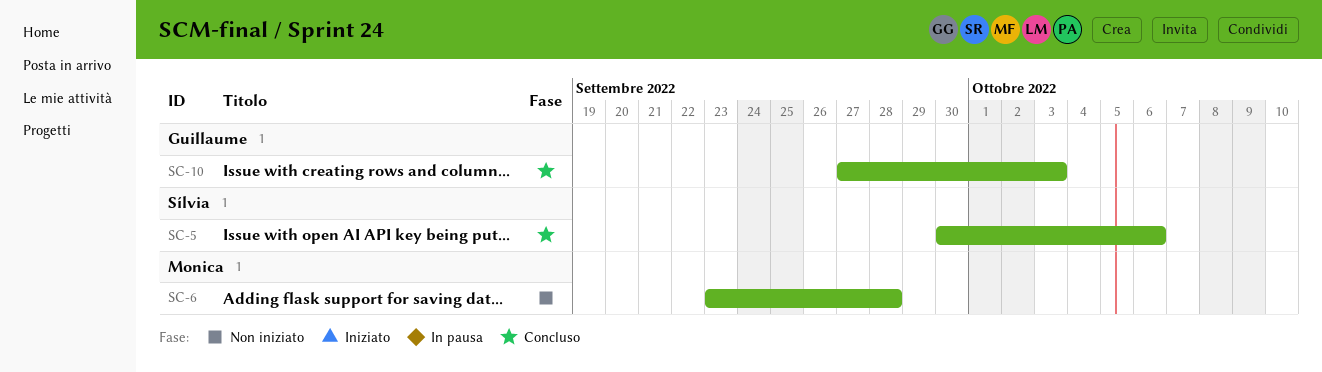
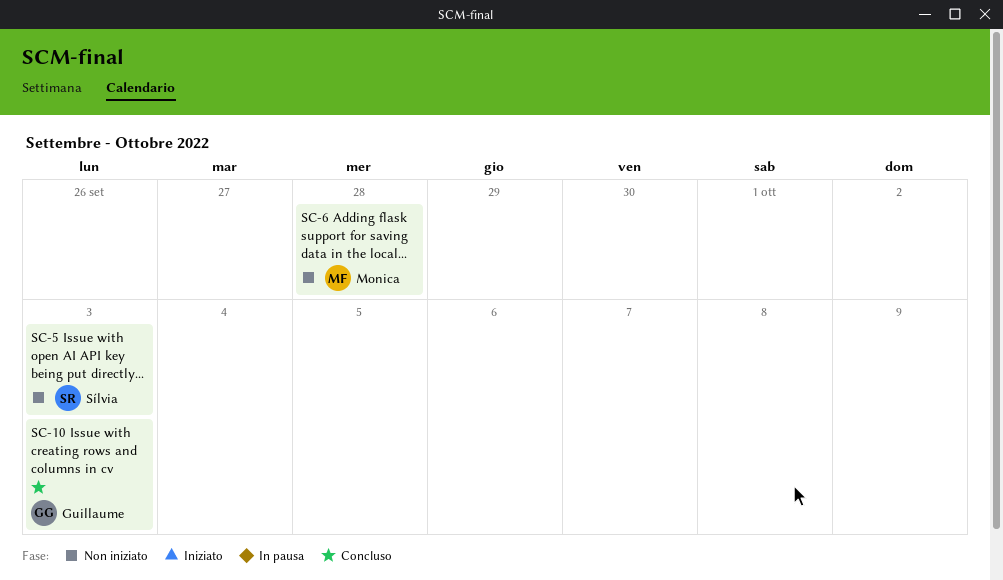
SC-5, status: Concluso -> Non iniziato
SC-5, due: Oct 6 -> Oct 3

